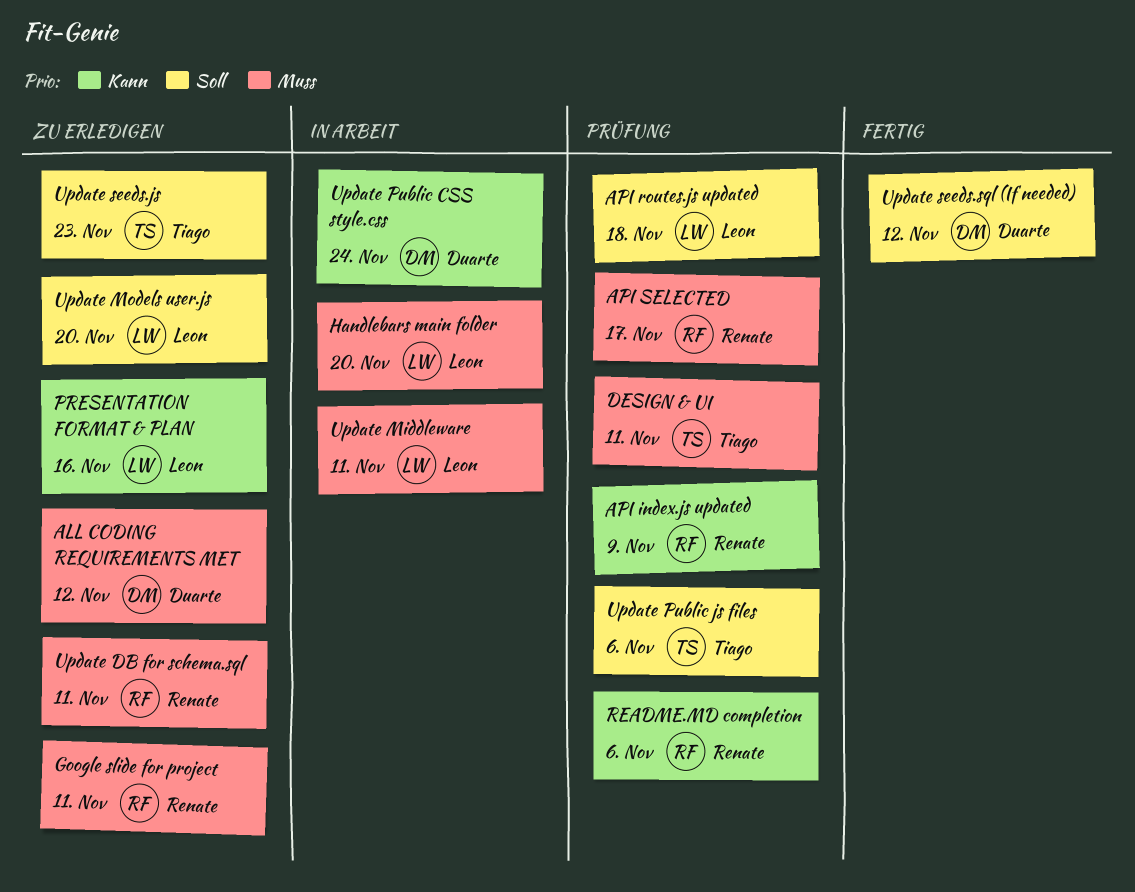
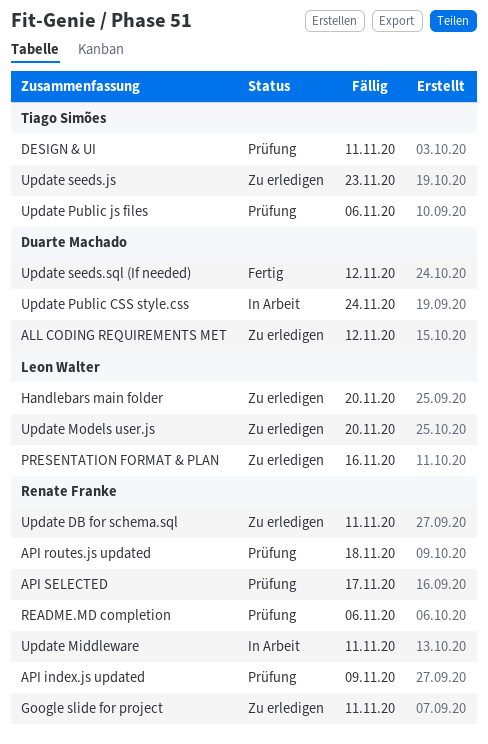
API routes.js updated, owner: Leon Walter -> Renate Franke
Handlebars main folder, status: In Arbeit -> Zu erledigen
Update Middleware, owner: Leon Walter -> Renate Franke

